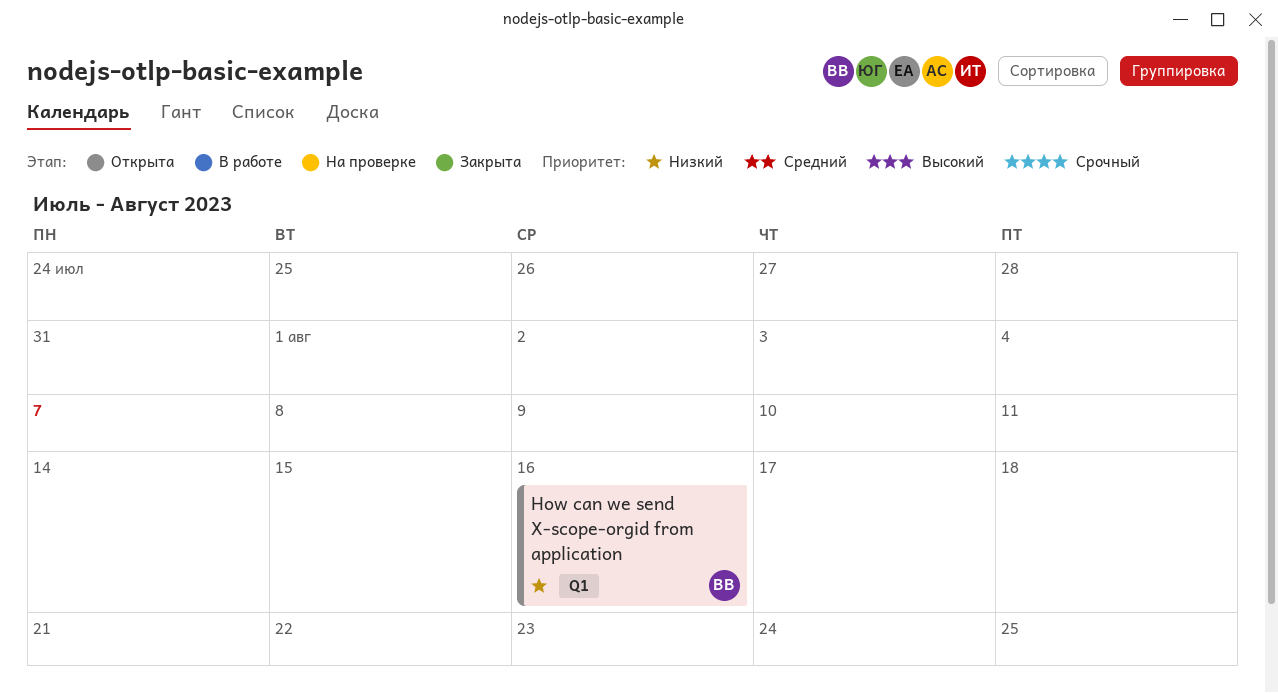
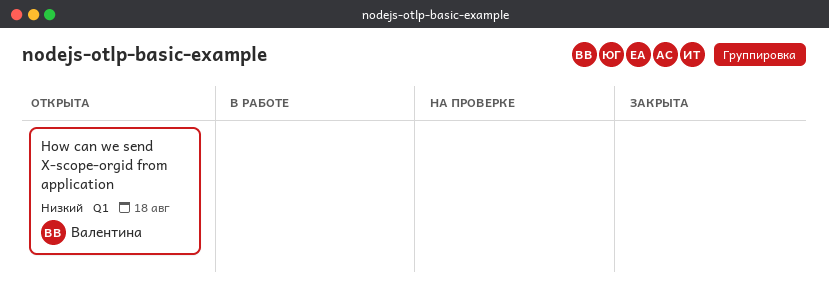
How can we send X-scope-orgid from application, due: Aug 16 -> Aug 18

